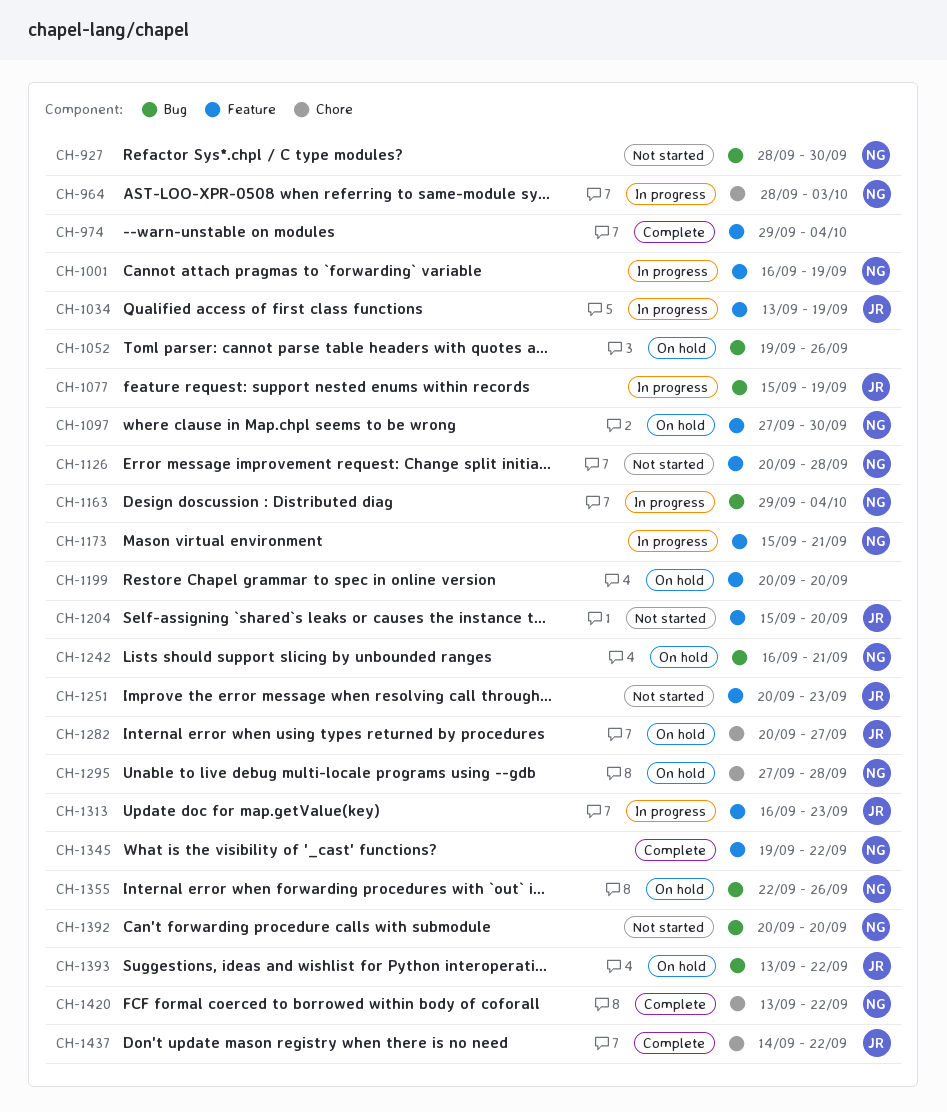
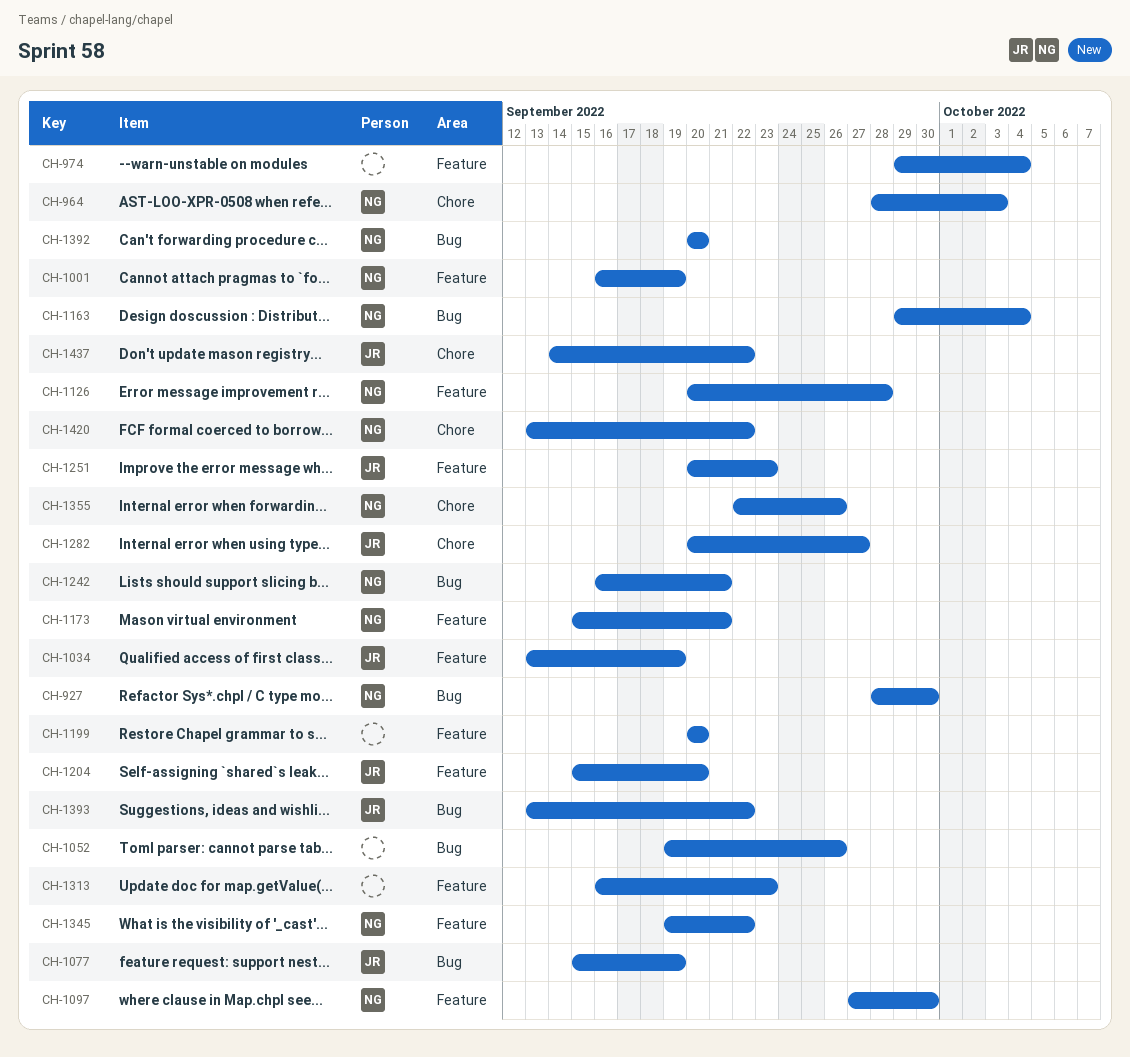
CH-1295: present -> none
CH-1313, owner: JR -> none
CH-1355, label: Bug -> Chore

